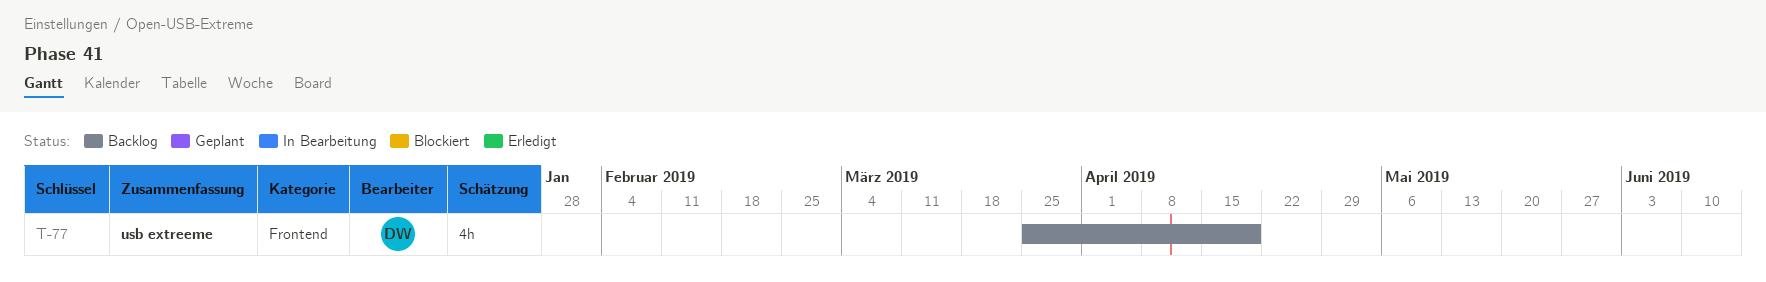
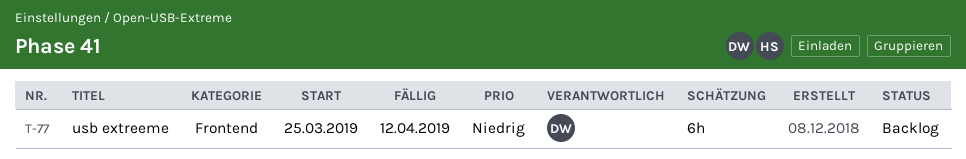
T-77, estimate: 4h -> 6h
T-77, due: Apr 19 -> Apr 12

